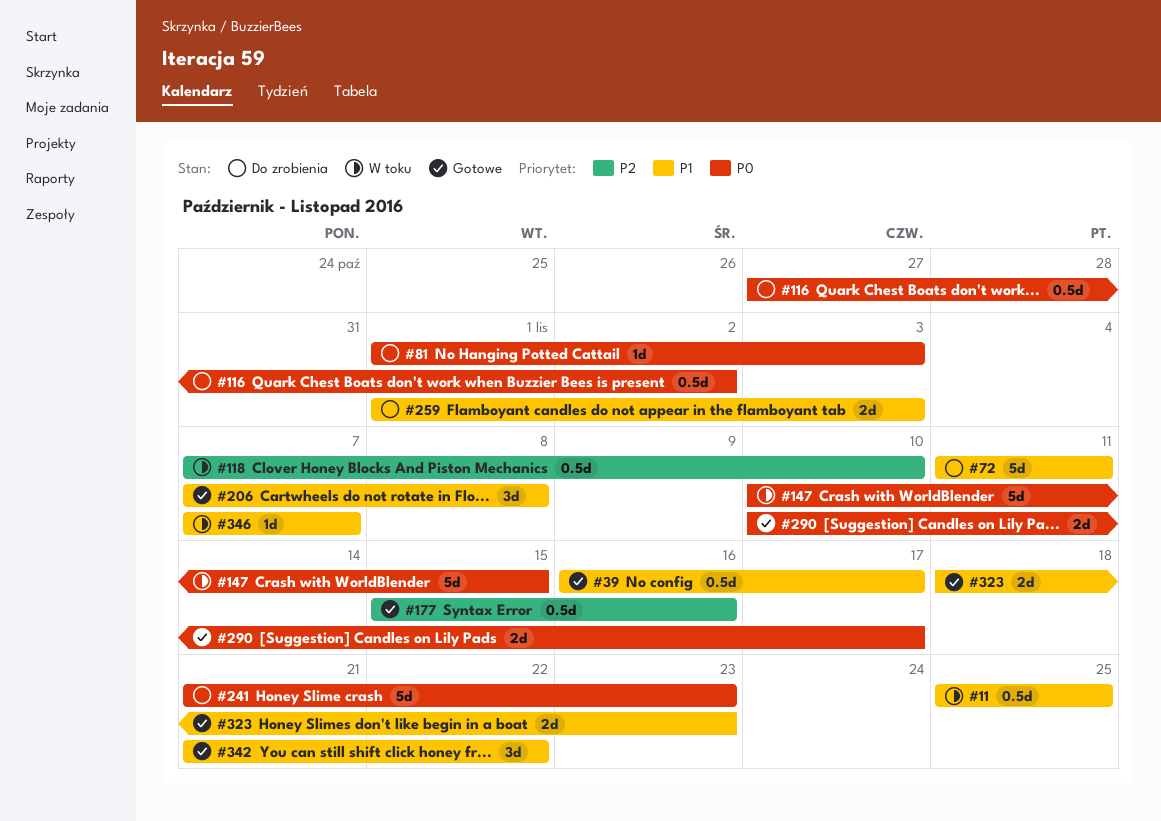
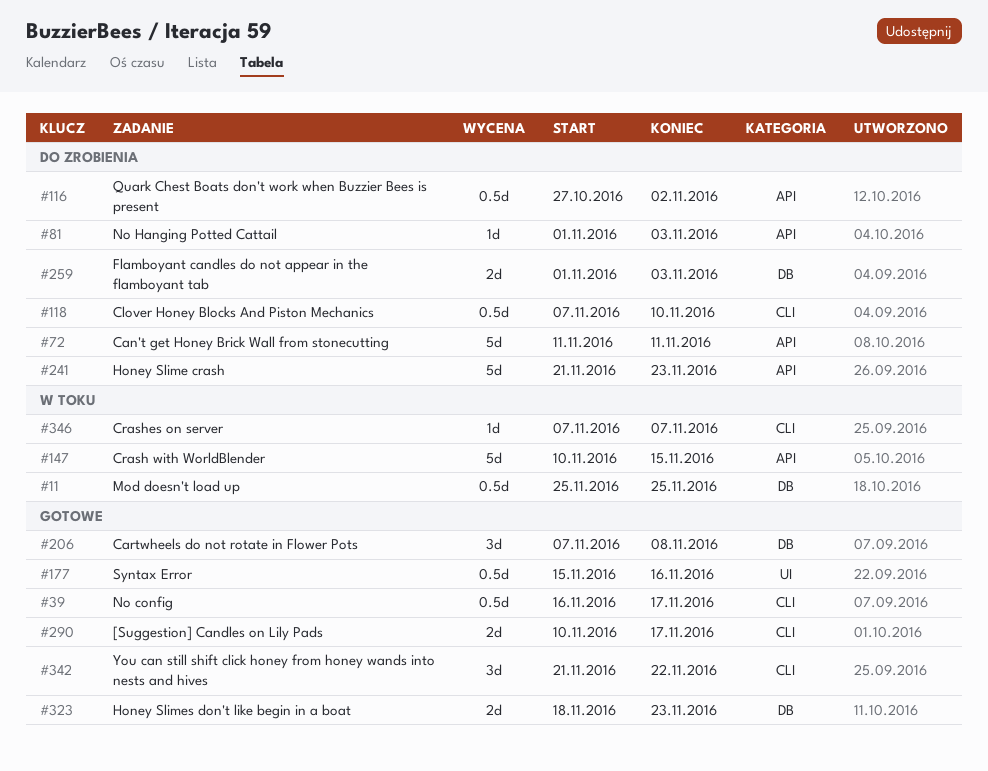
#118, status: W toku -> Do zrobienia

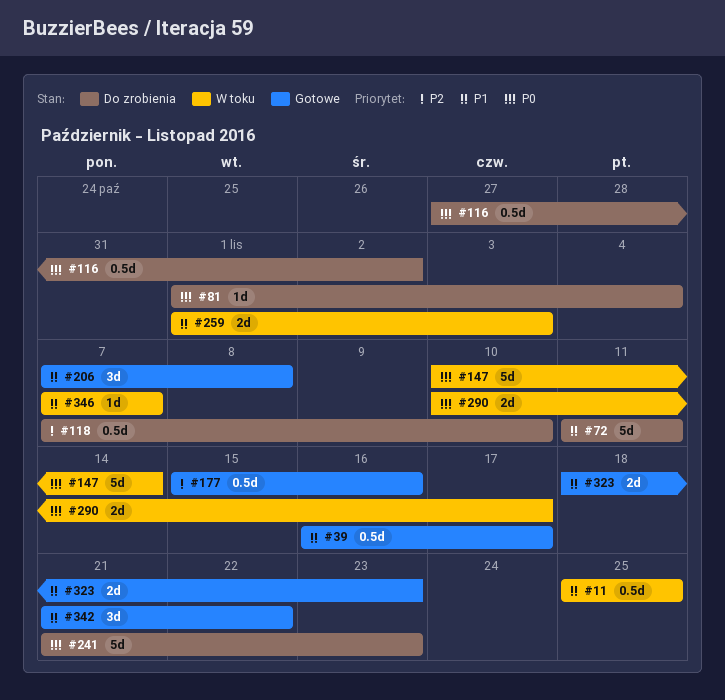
#81, due: Nov 3 -> Nov 4
#147, due: Nov 15 -> Nov 14
#259, status: Do zrobienia -> W toku
#290, status: Gotowe -> W toku

